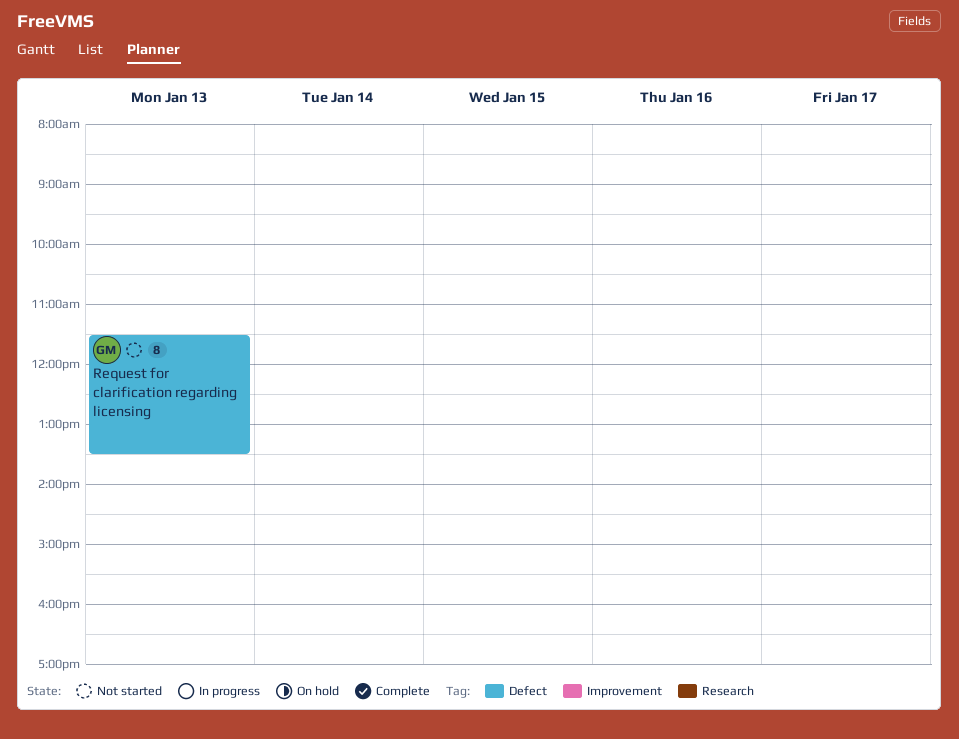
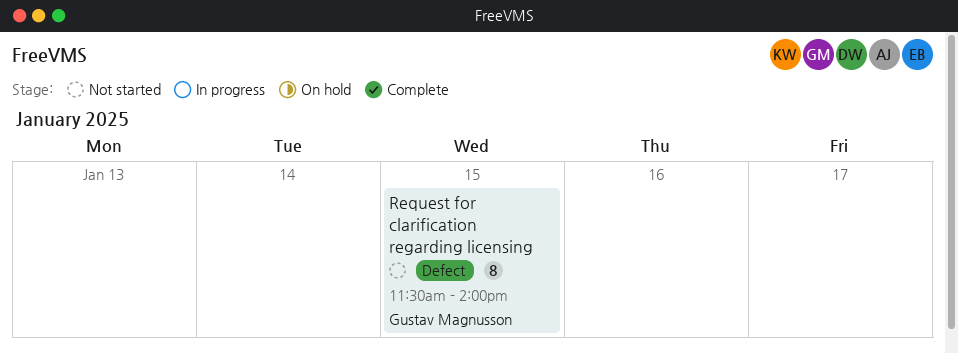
Request for clarification regarding licensing, day: Jan 13 -> Jan 15
Request for clarification regarding licensing, ends: 13:30 -> 14:00

